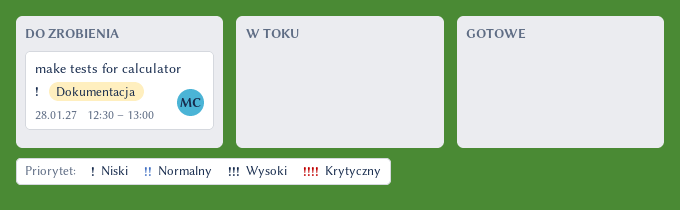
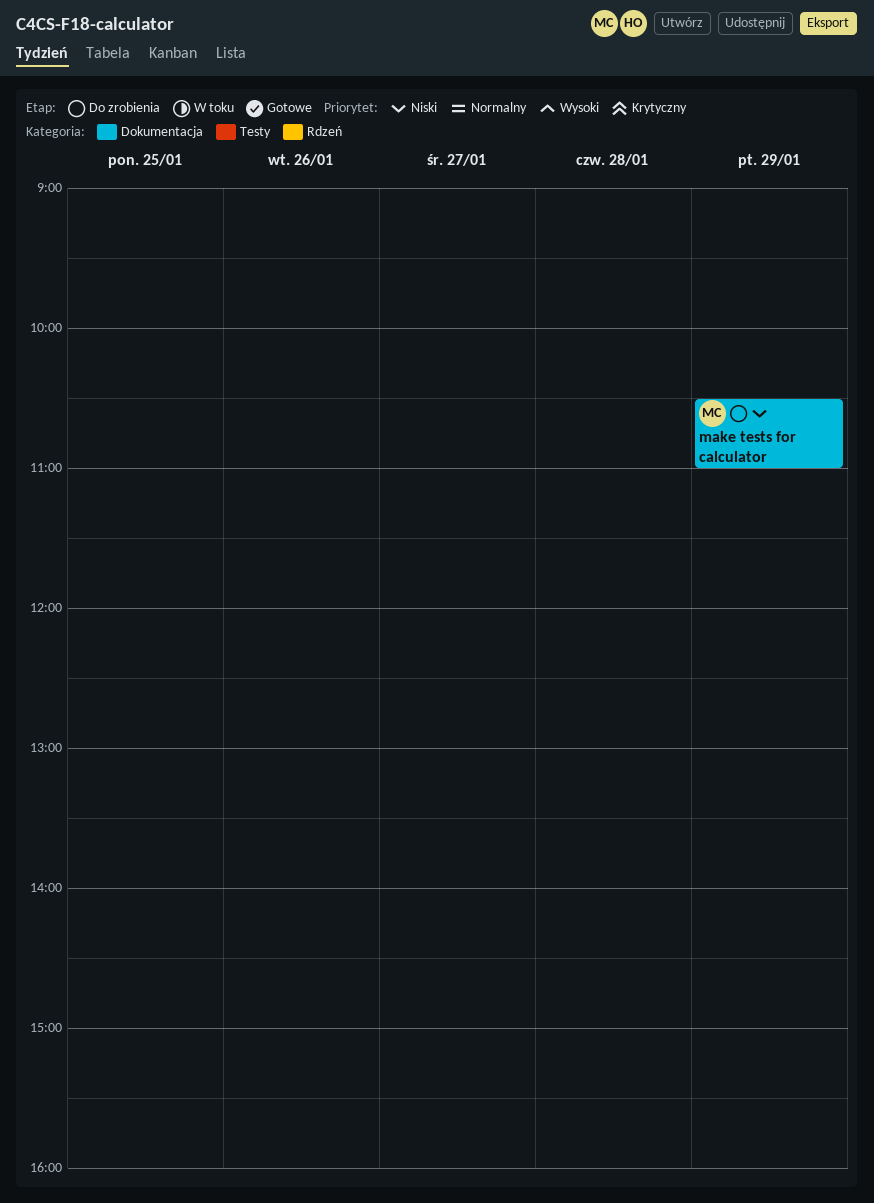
make tests for calculator, day: Jan 28 -> Jan 29
make tests for calculator, begins: 12:30 -> 10:30
make tests for calculator, ends: 13:00 -> 11:00

